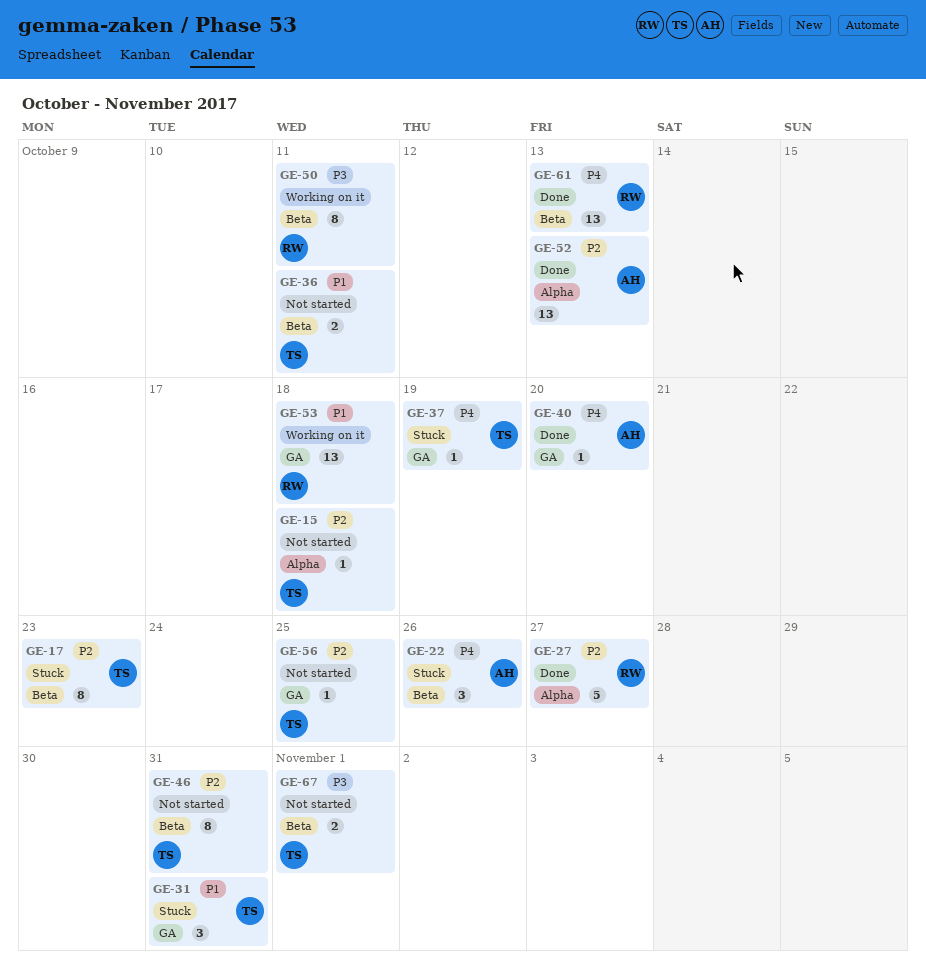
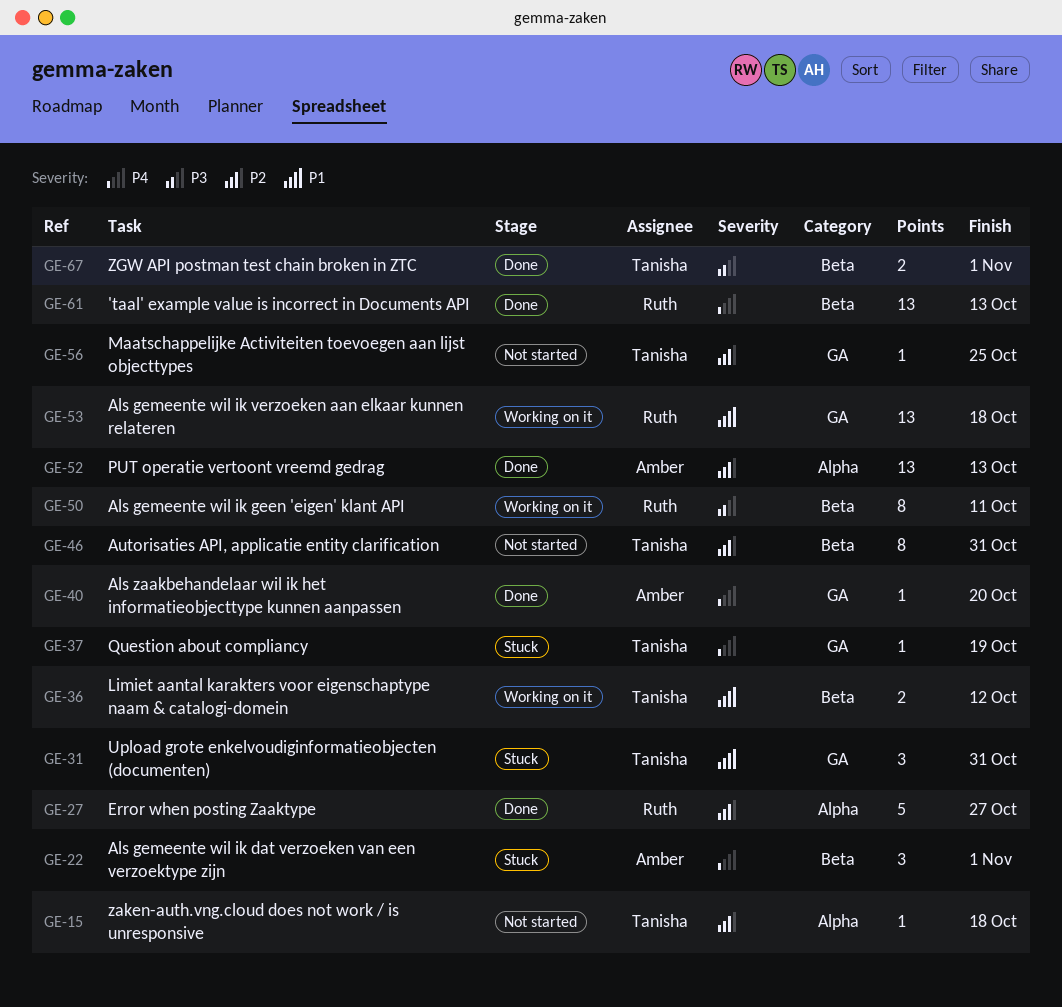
GE-17: present -> none
GE-22, due: Oct 26 -> Nov 1
GE-36, status: Not started -> Working on it
GE-36, due: Oct 11 -> Oct 12
GE-67, status: Not started -> Done

